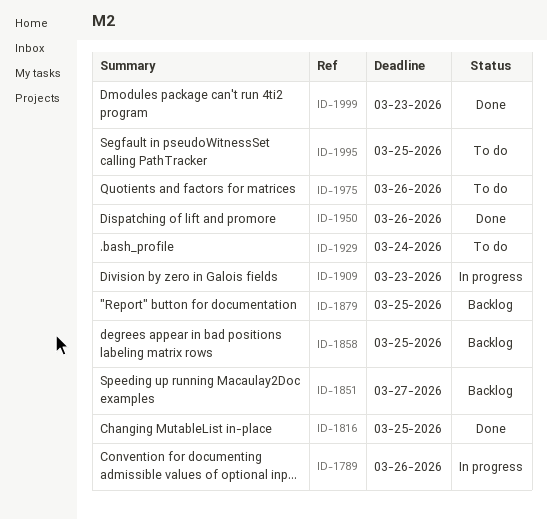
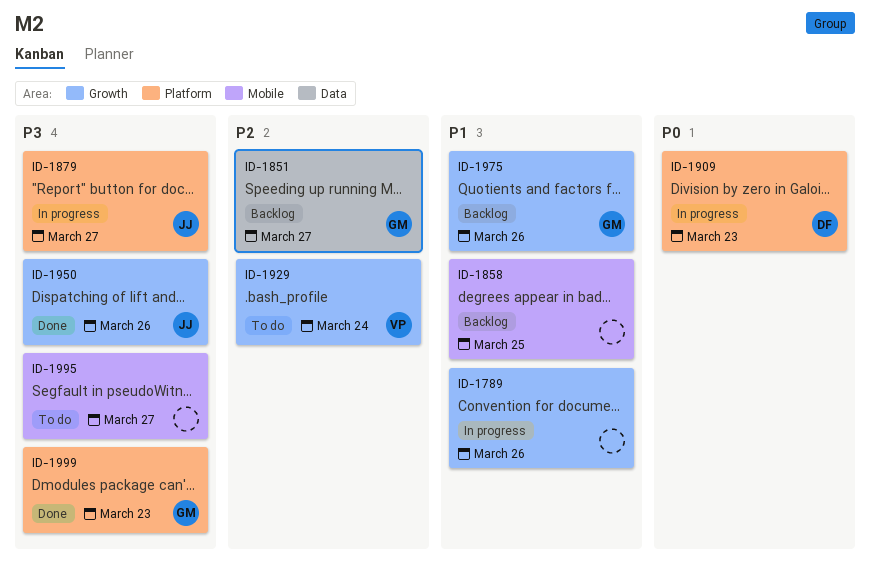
ID-1816: present -> none
ID-1879, status: Backlog -> In progress
ID-1879, due: Mar 25 -> Mar 27
ID-1975, status: To do -> Backlog
ID-1995, due: Mar 25 -> Mar 27

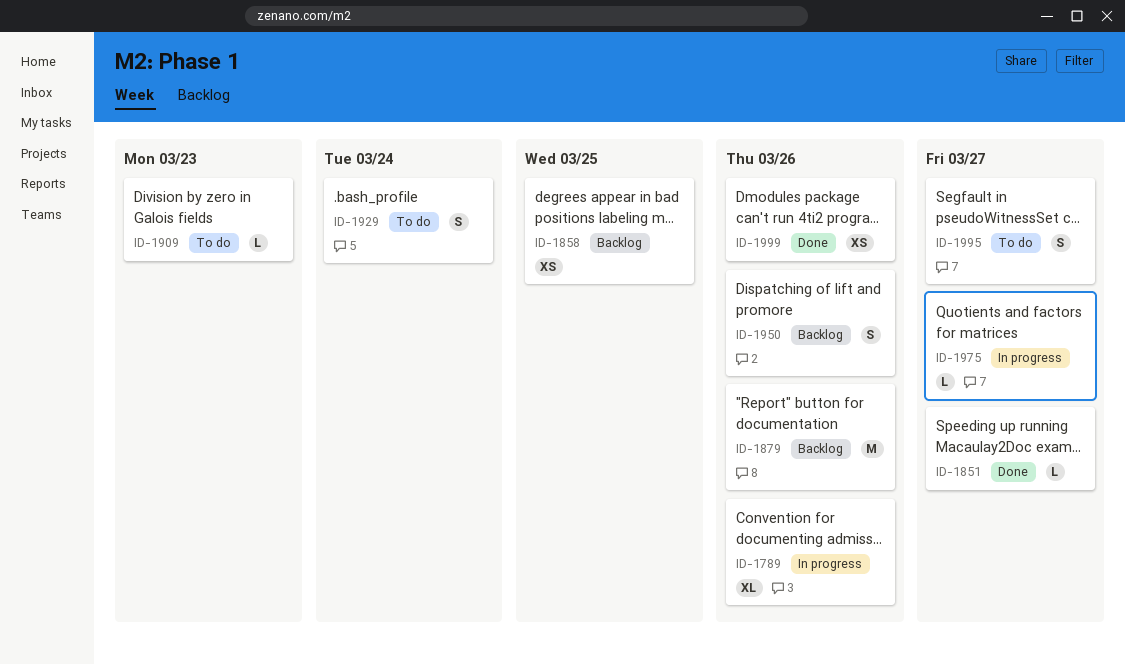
ID-1851, status: Backlog -> Done
ID-1879, status: In progress -> Backlog
ID-1879, due: Mar 27 -> Mar 26
ID-1909, status: In progress -> To do
ID-1950, status: Done -> Backlog
ID-1975, status: Backlog -> In progress
ID-1975, due: Mar 26 -> Mar 27
ID-1999, due: Mar 23 -> Mar 26

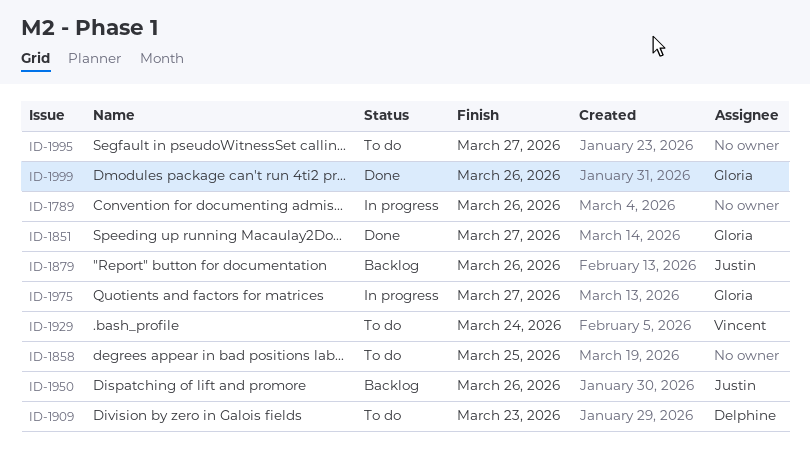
ID-1858, status: Backlog -> To do

